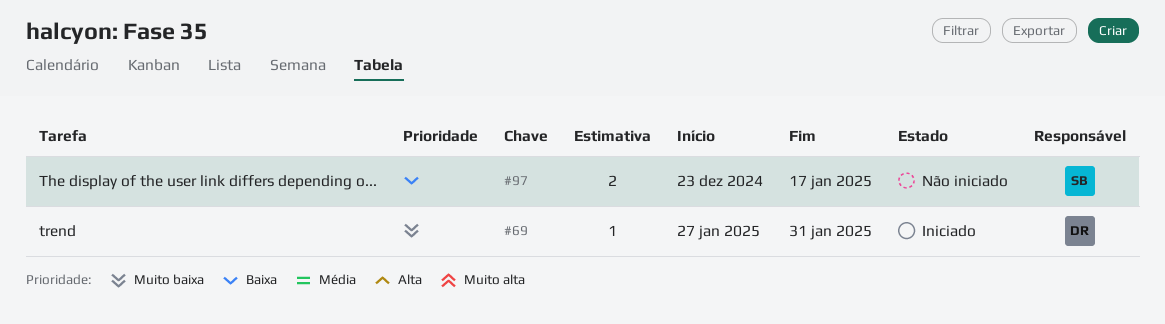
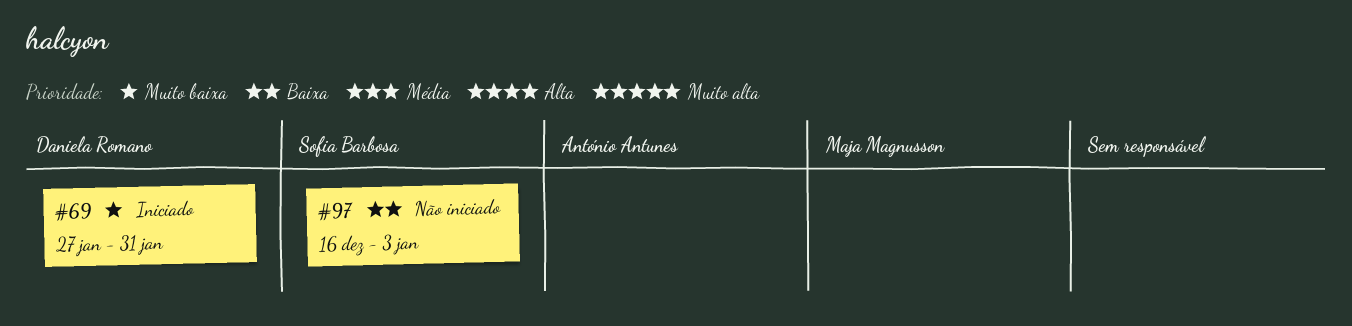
#97, start: Dec 23 -> Dec 16
#97, due: Jan 17 -> Jan 3

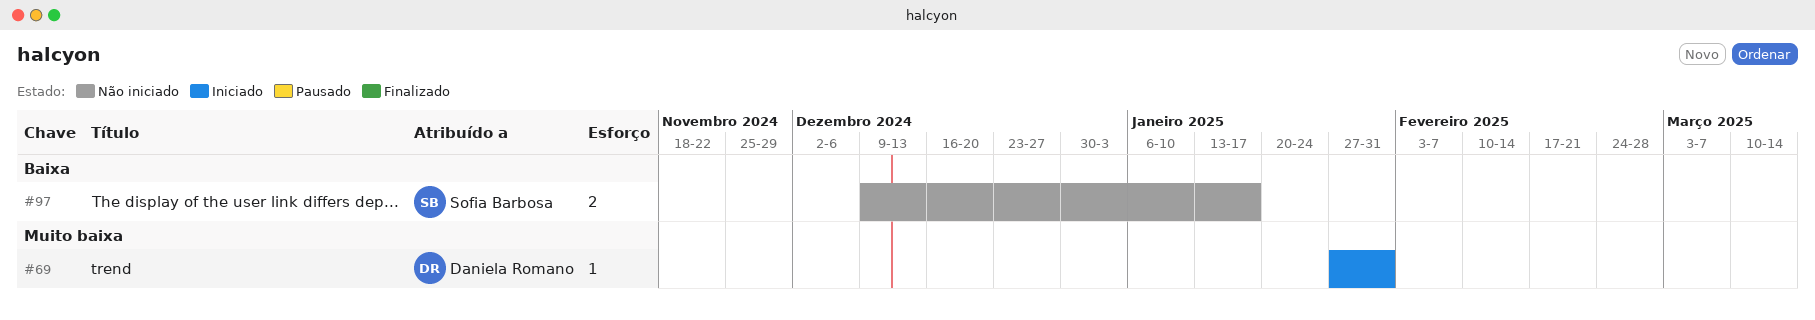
#97, start: Dec 16 -> Dec 9
#97, due: Jan 3 -> Jan 17

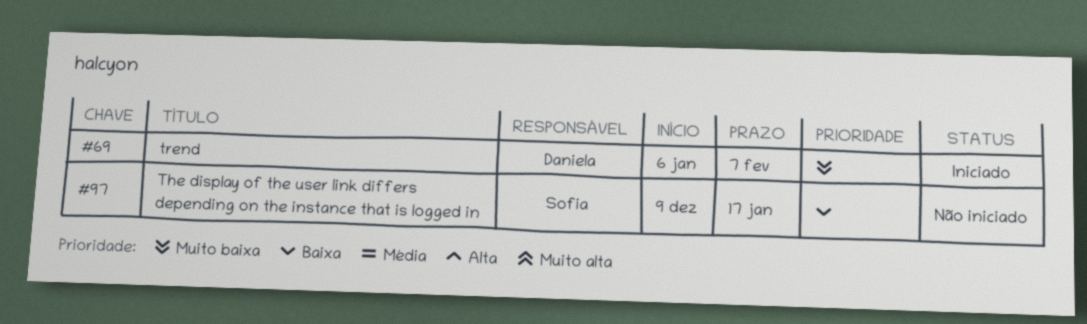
#69, start: Jan 27 -> Jan 6
#69, due: Jan 31 -> Feb 7

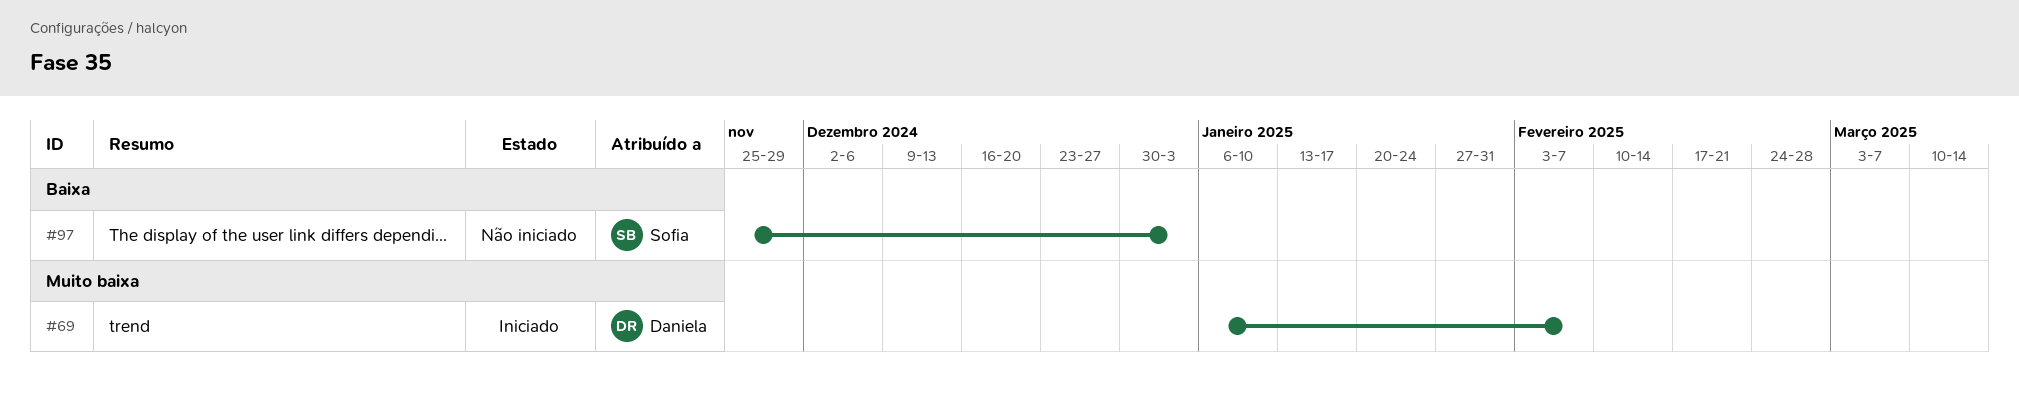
#97, start: Dec 9 -> Nov 25
#97, due: Jan 17 -> Jan 3

